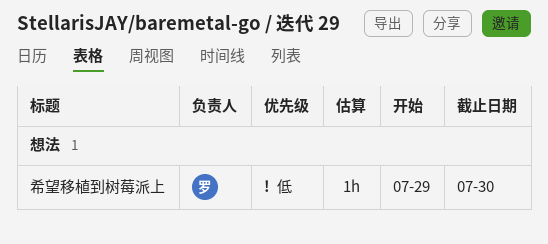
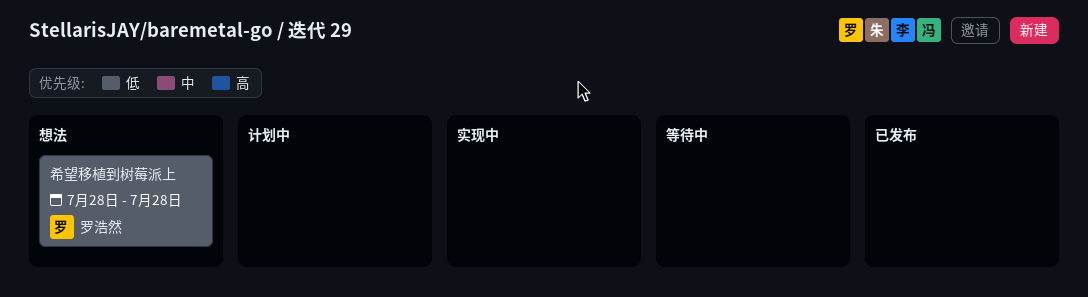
希望移植到树莓派上, start: Jul 29 -> Jul 28
希望移植到树莓派上, due: Jul 30 -> Jul 28

